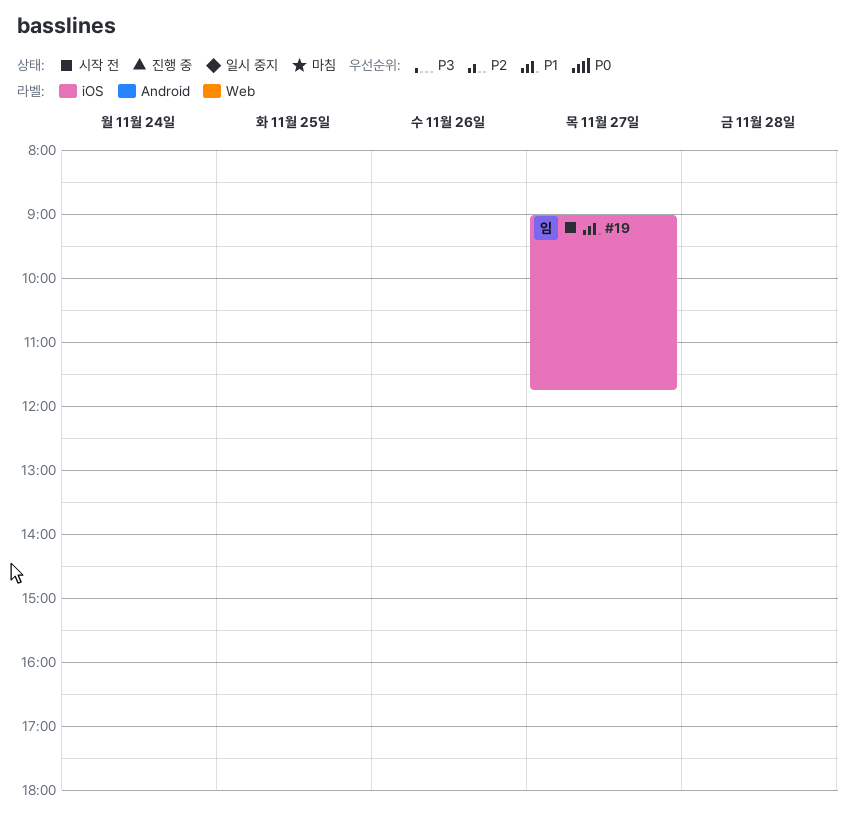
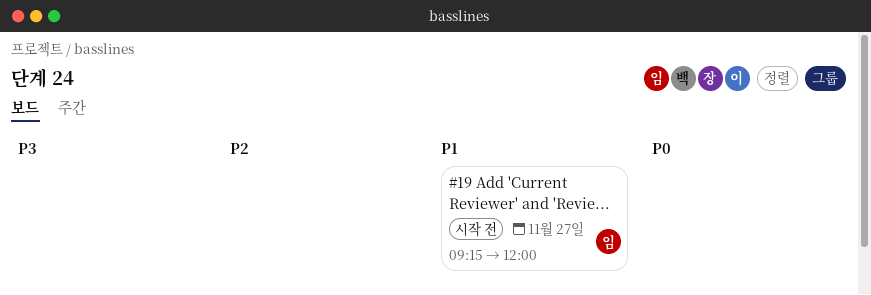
#19, begins: 09:00 -> 09:15
#19, ends: 11:45 -> 12:00

